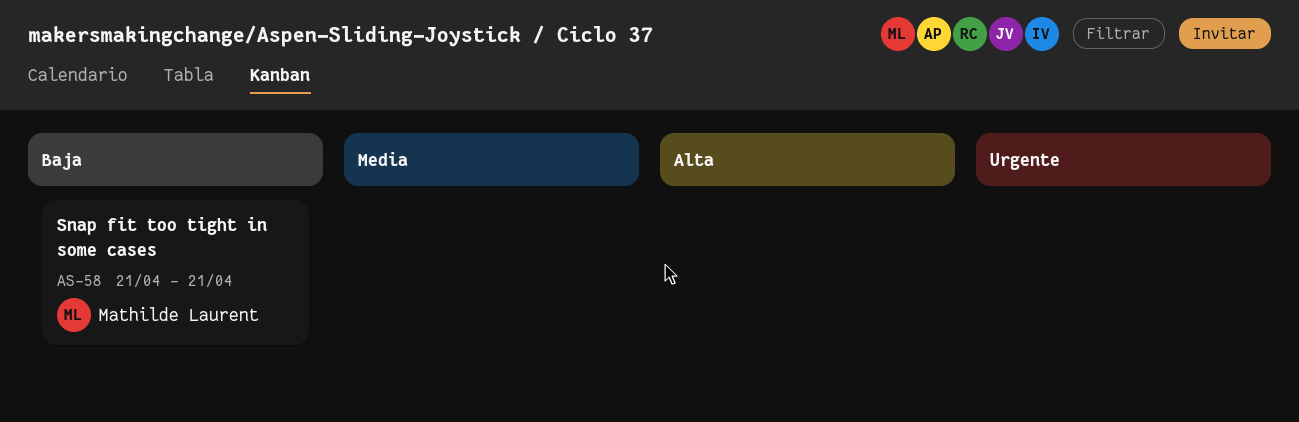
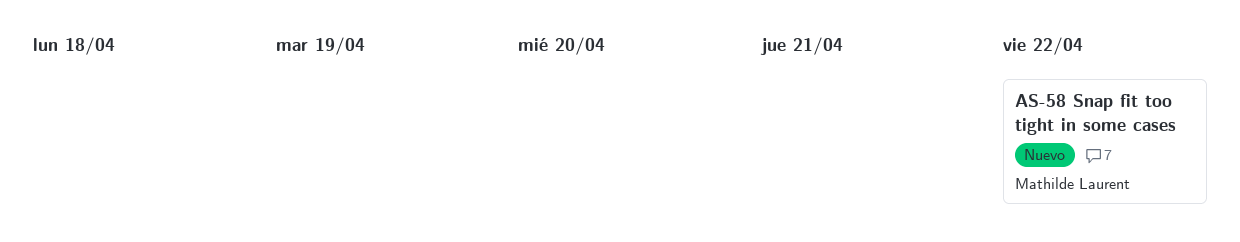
AS-58, due: Apr 21 -> Apr 22

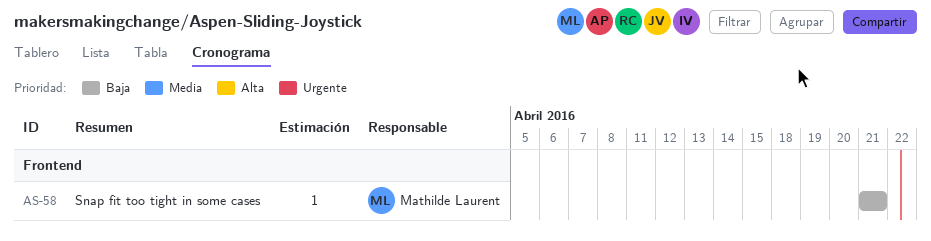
AS-58, due: Apr 22 -> Apr 21

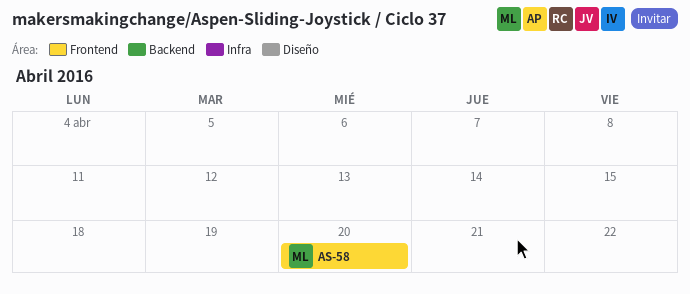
AS-58, start: Apr 21 -> Apr 20
AS-58, due: Apr 21 -> Apr 20

